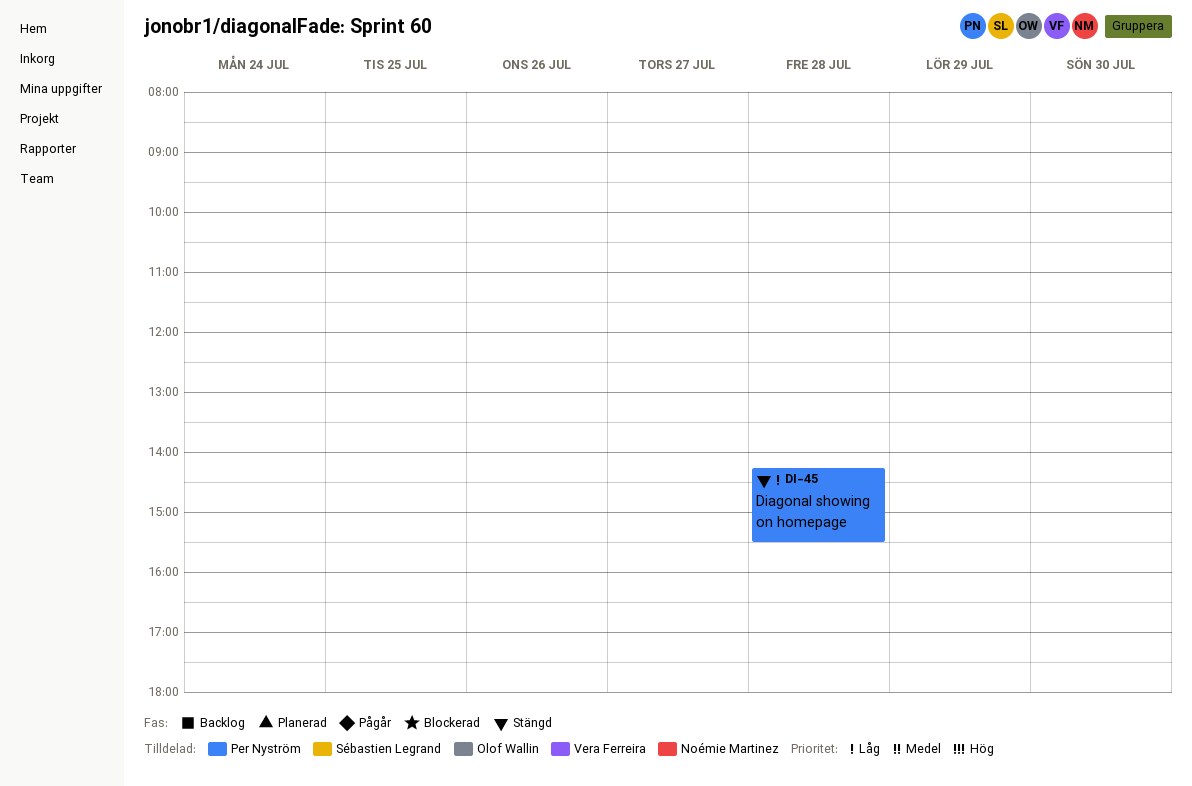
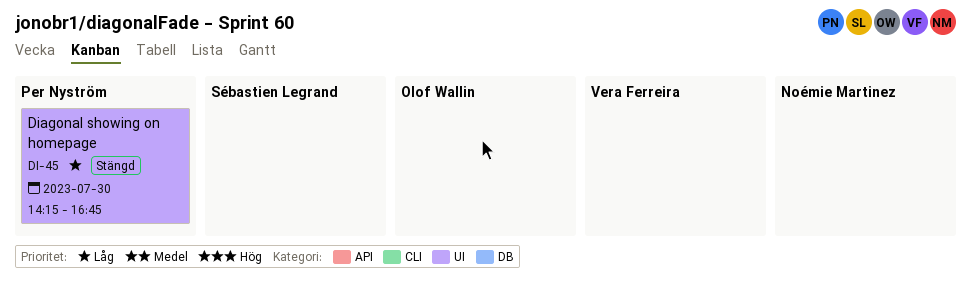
DI-45, day: Jul 28 -> Jul 30
DI-45, ends: 15:30 -> 16:45

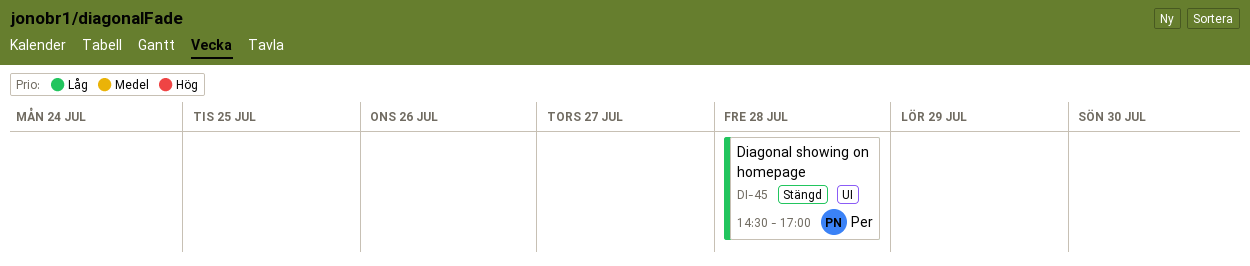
DI-45, day: Jul 30 -> Jul 28
DI-45, begins: 14:15 -> 14:30
DI-45, ends: 16:45 -> 17:00

